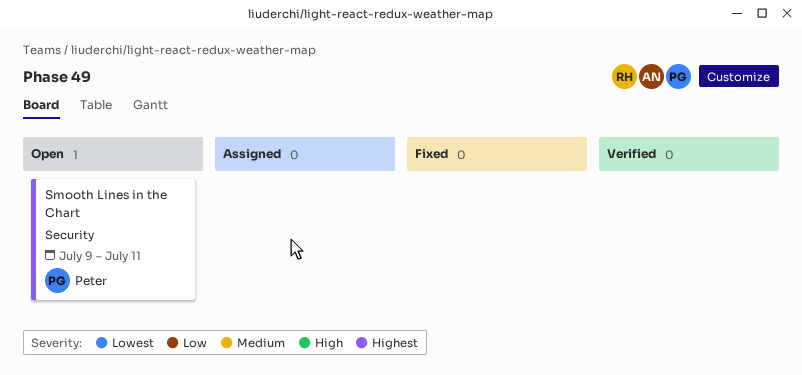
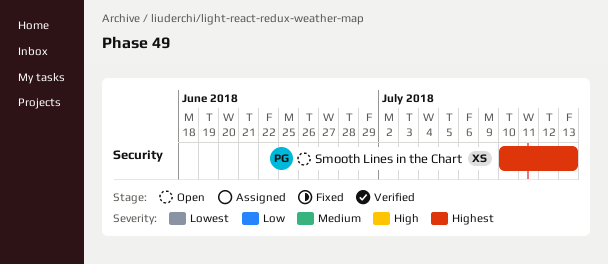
Smooth Lines in the Chart, start: Jul 9 -> Jul 10
Smooth Lines in the Chart, due: Jul 11 -> Jul 13

